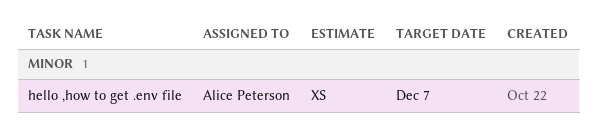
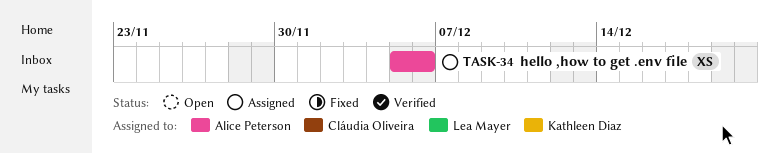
hello ,how to get .env file, due: Dec 7 -> Dec 6

